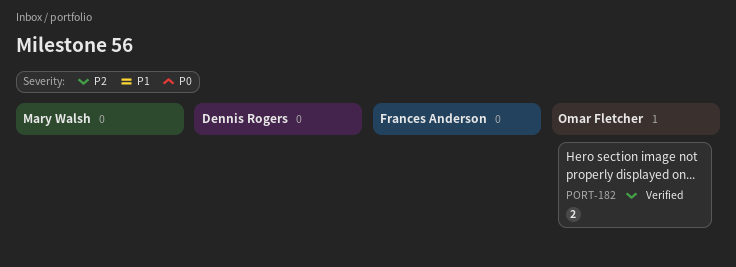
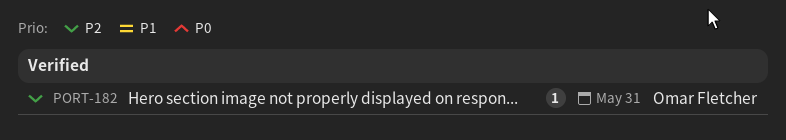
PORT-182, estimate: 2 -> 1

